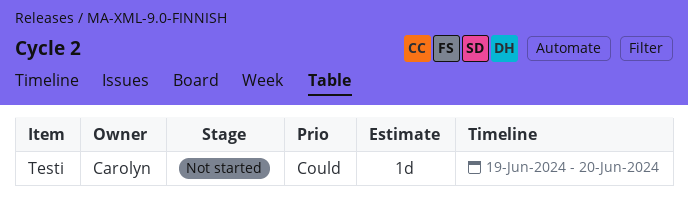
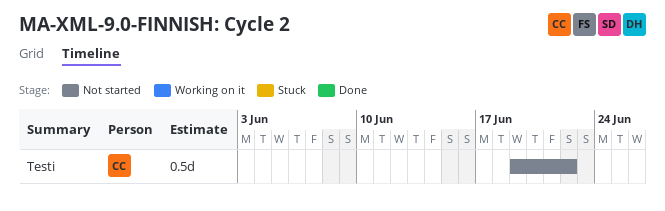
Testi, estimate: 1d -> 0.5d
Testi, due: Jun 20 -> Jun 22

